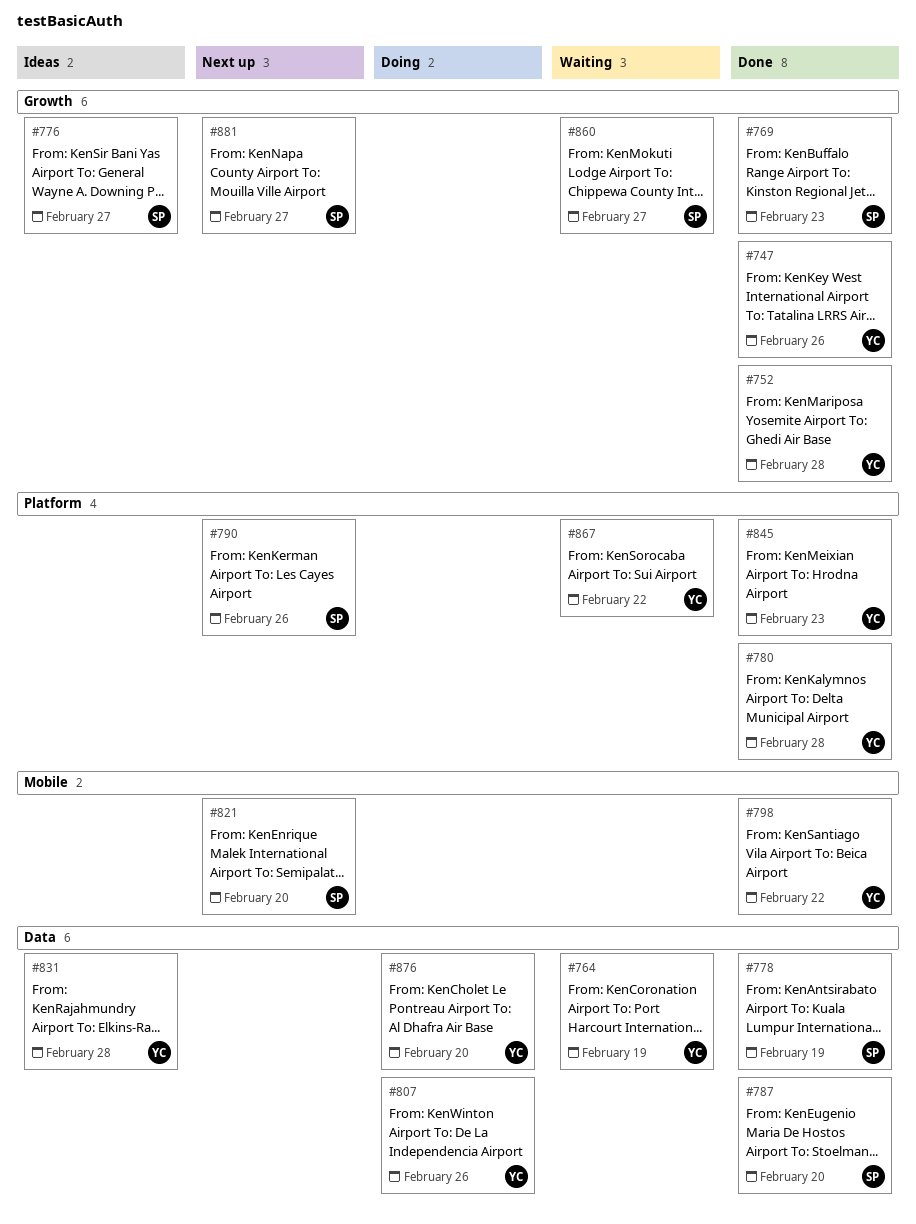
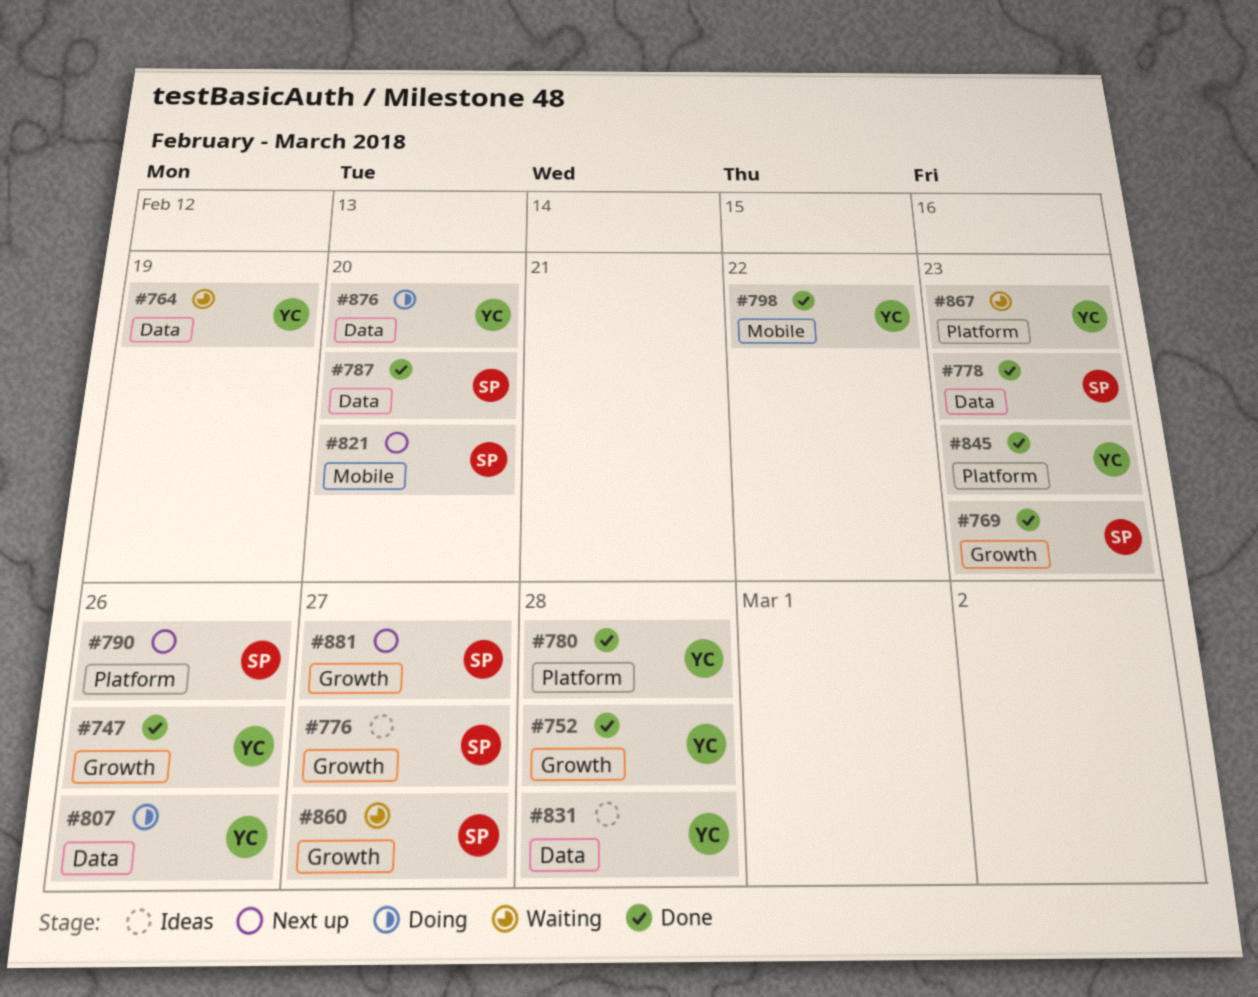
#778, due: Feb 19 -> Feb 23
#867, due: Feb 22 -> Feb 23

